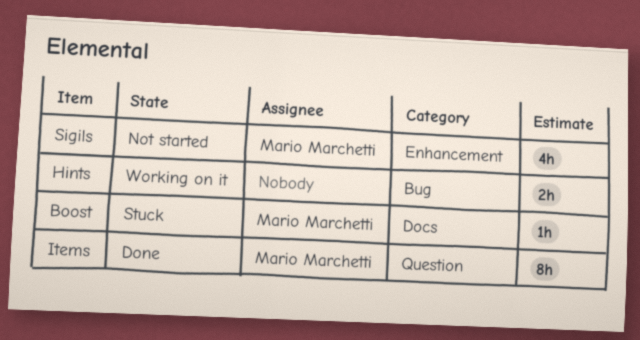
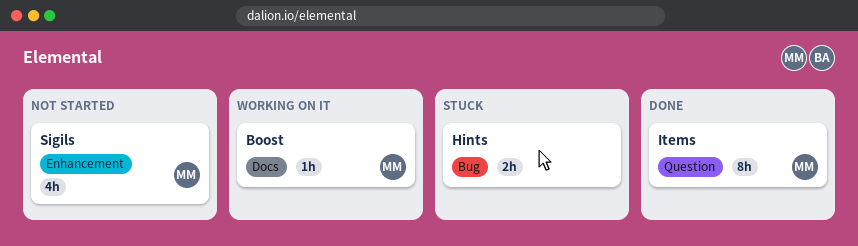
Boost, status: Stuck -> Working on it
Hints, status: Working on it -> Stuck

